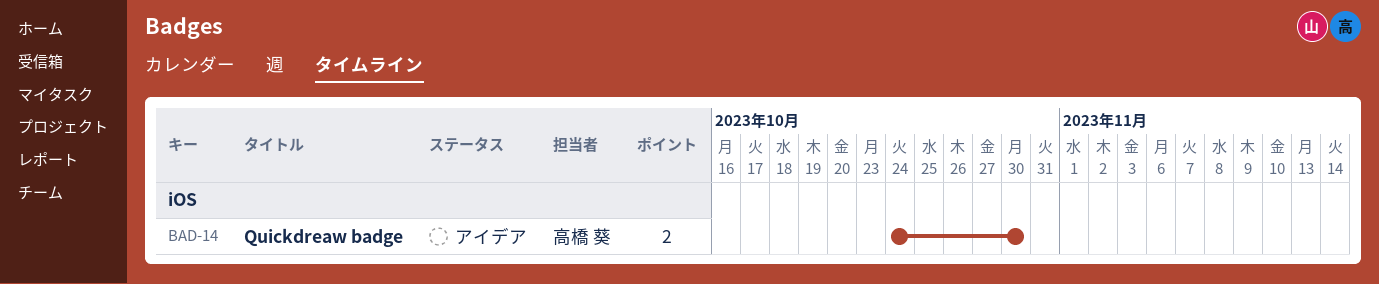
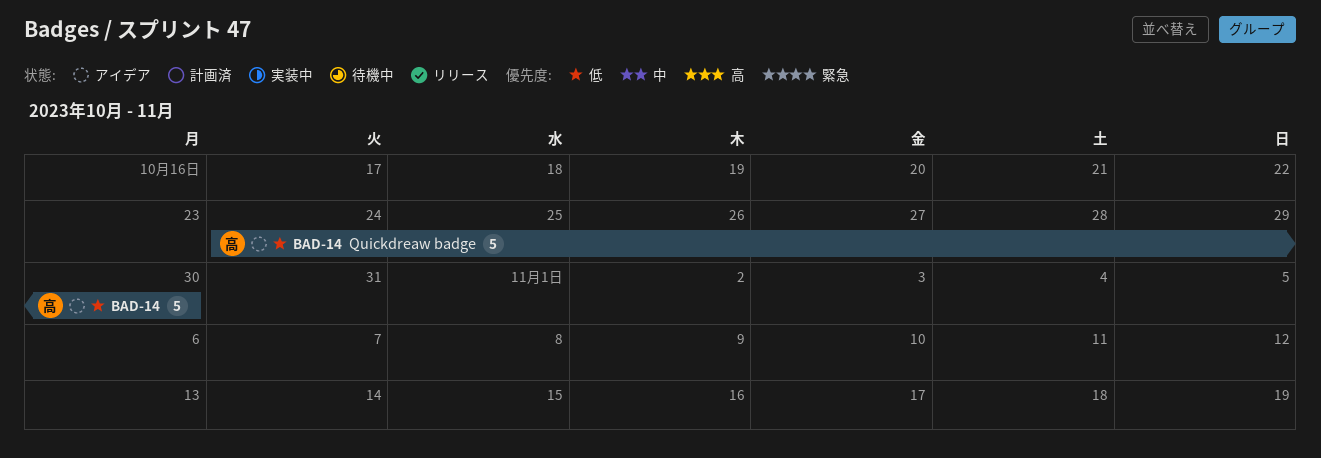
BAD-14, estimate: 2 -> 5

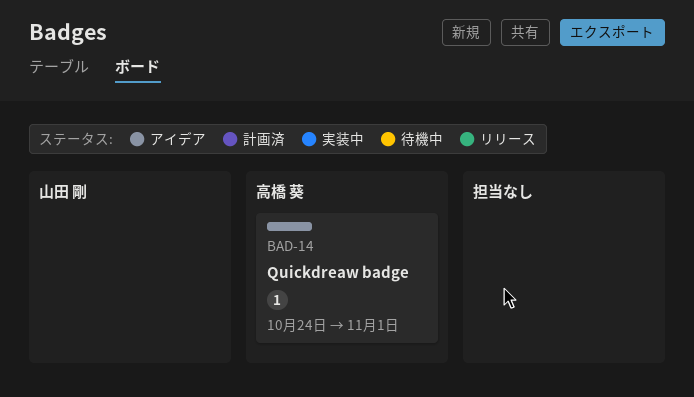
BAD-14, estimate: 5 -> 1
BAD-14, due: Oct 30 -> Nov 1

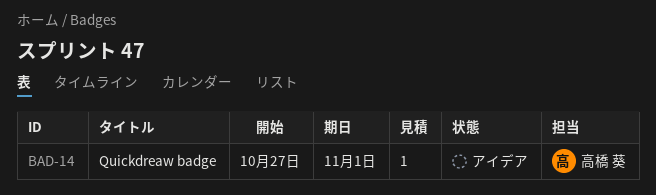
BAD-14, start: Oct 24 -> Oct 27

